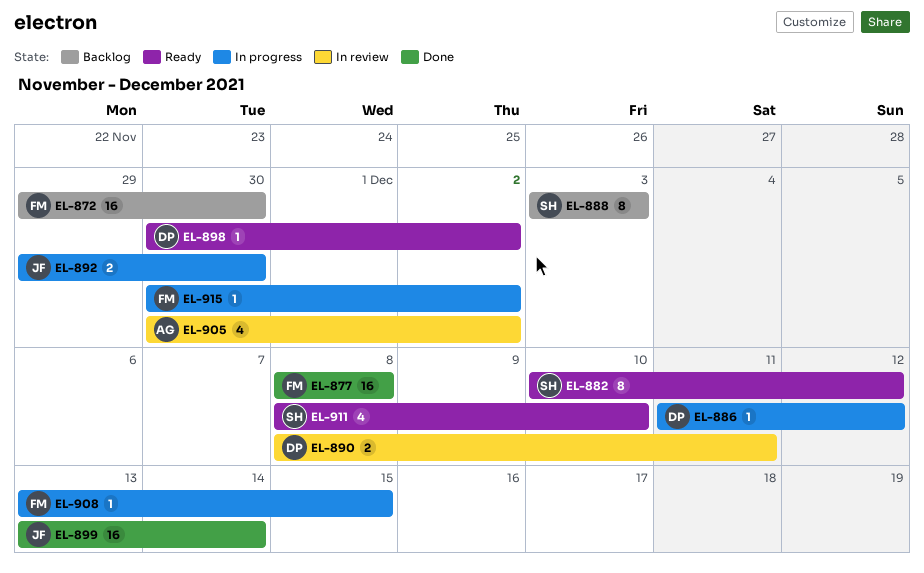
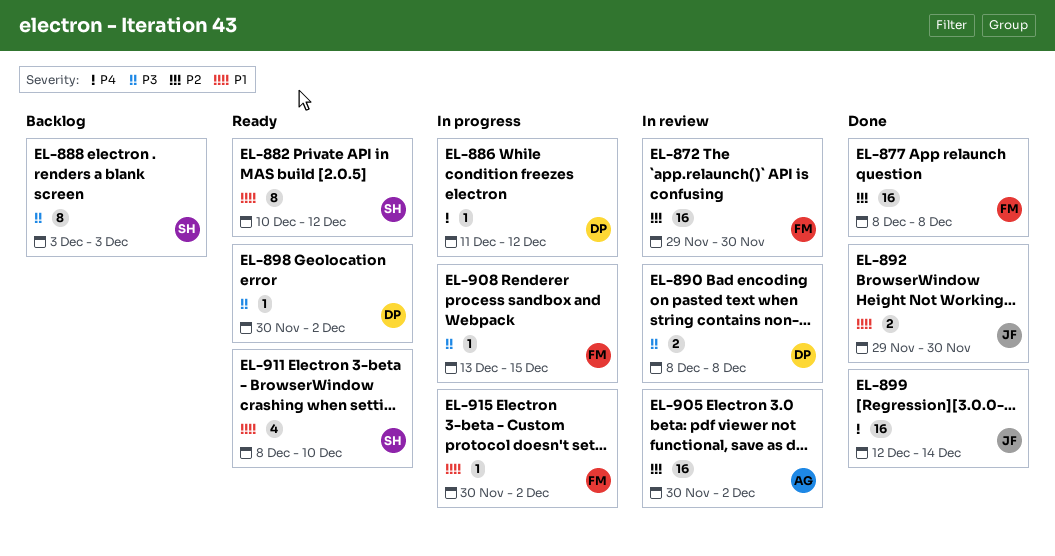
EL-872, status: Backlog -> In review
EL-890, due: Dec 11 -> Dec 8
EL-892, status: In progress -> Done
EL-899, start: Dec 13 -> Dec 12
EL-905, estimate: 4 -> 16

